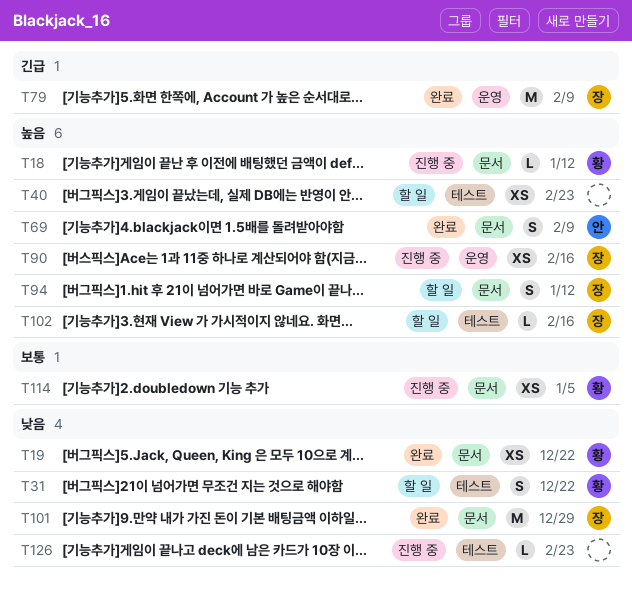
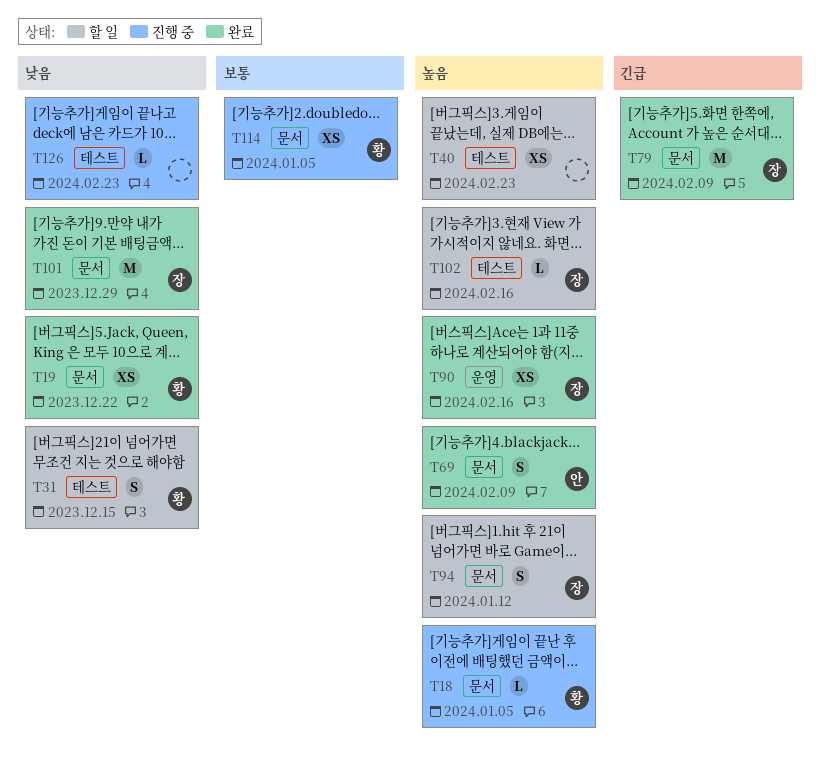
T18, due: Jan 12 -> Jan 5
T31, due: Dec 22 -> Dec 15
T79, label: 운영 -> 문서
T90, status: 진행 중 -> 완료

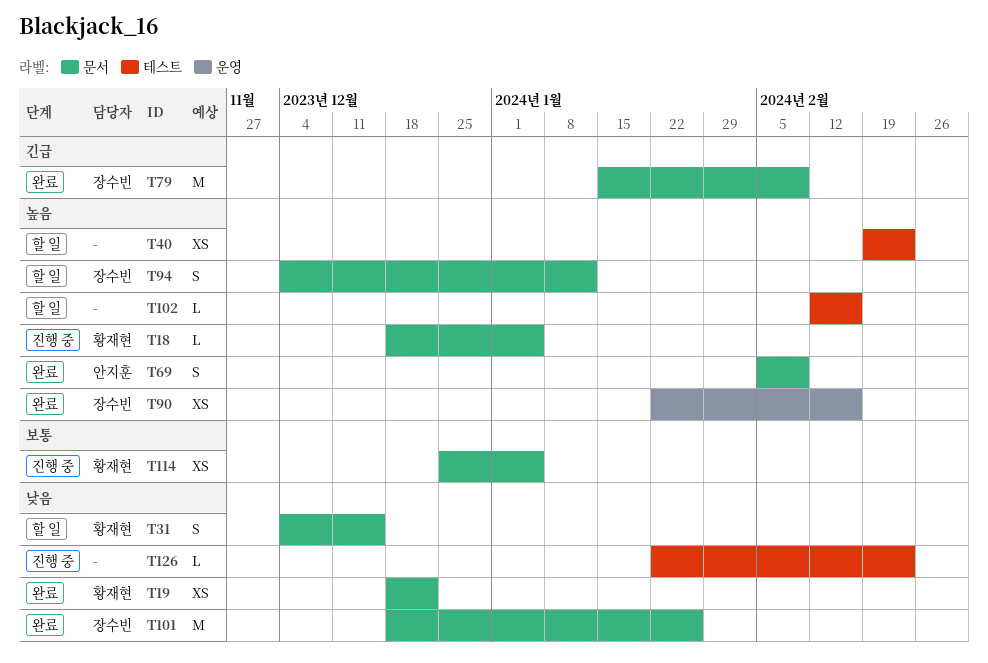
T31, label: 테스트 -> 문서
T101, due: Dec 29 -> Jan 26
T102, owner: 장수빈 -> none

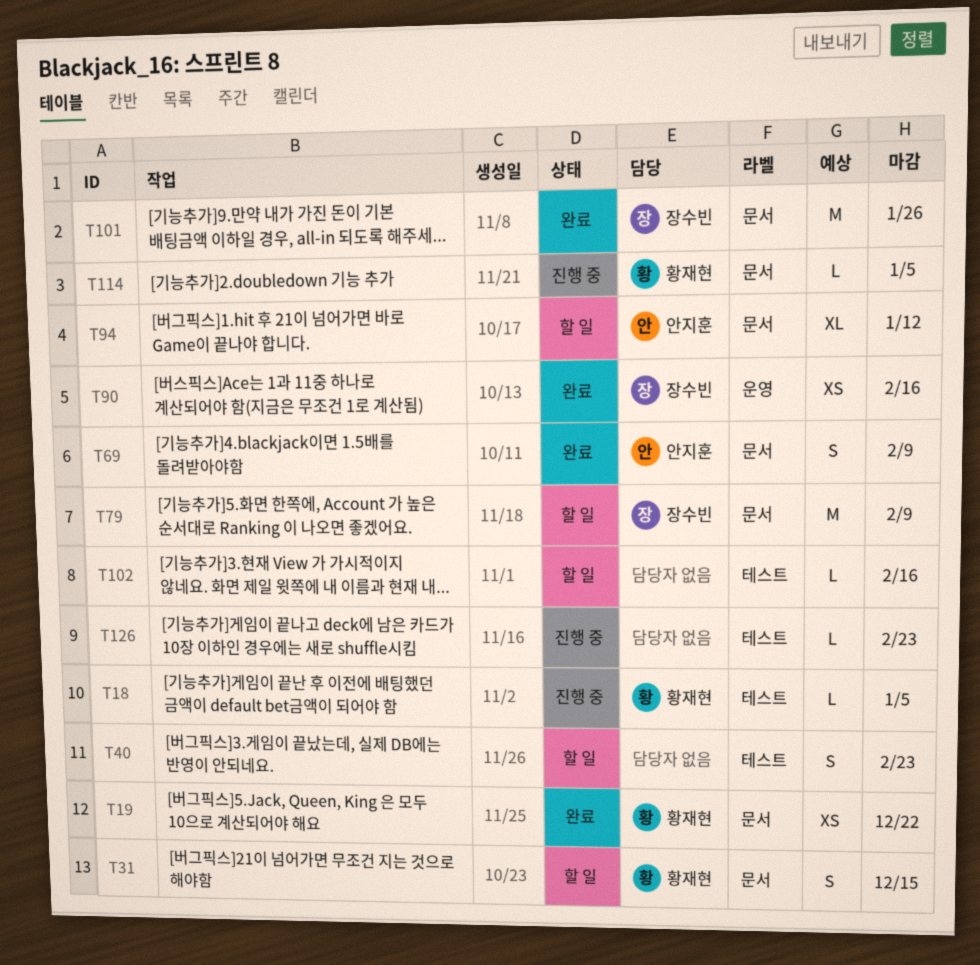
T18, label: 문서 -> 테스트
T40, estimate: XS -> S
T79, status: 완료 -> 할 일
T94, owner: 장수빈 -> 안지훈
T94, estimate: S -> XL
T114, estimate: XS -> L

